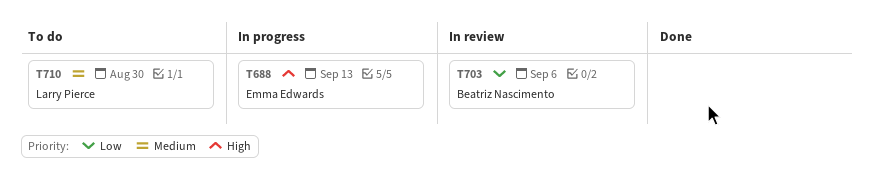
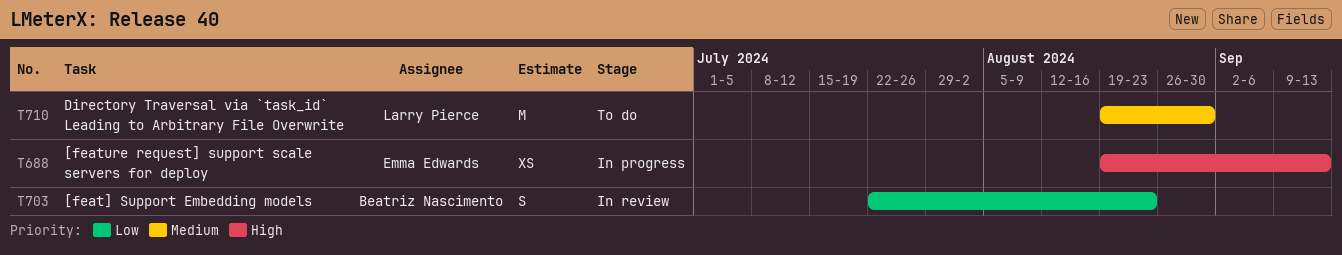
T703, due: Sep 6 -> Aug 23

